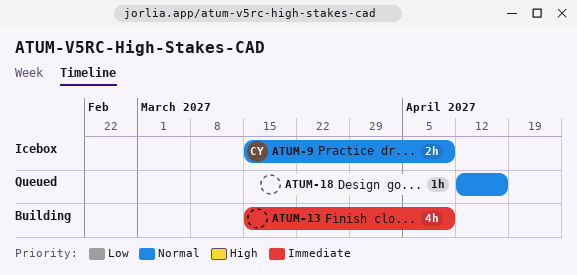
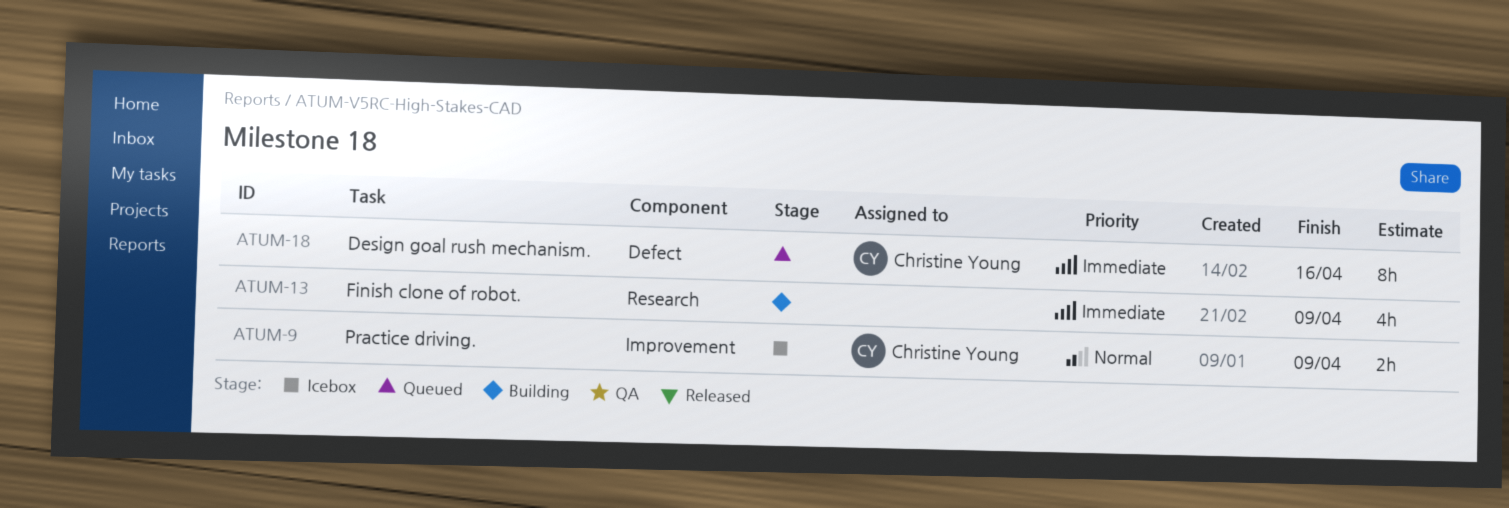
ATUM-18, owner: none -> Christine Young
ATUM-18, priority: Normal -> Immediate
ATUM-18, estimate: 1h -> 8h

